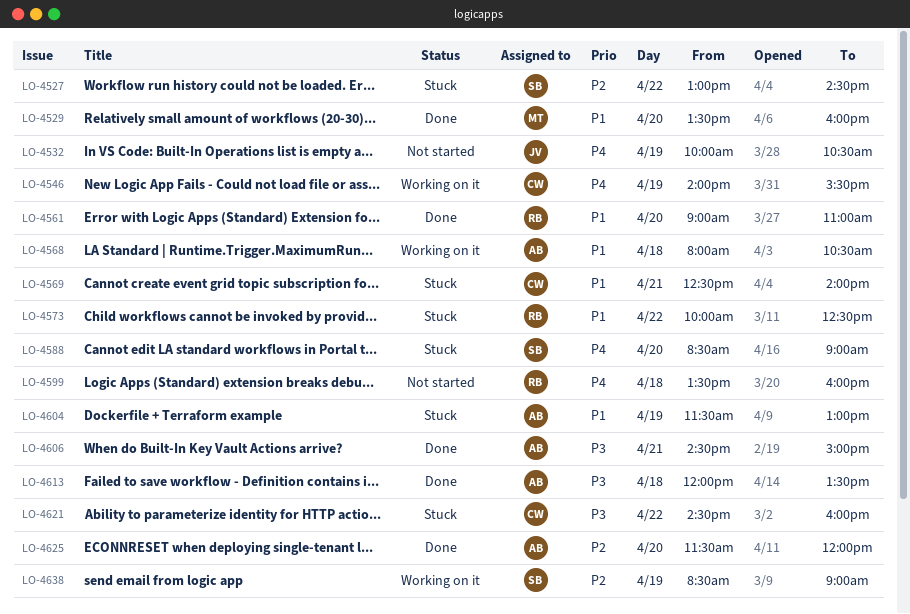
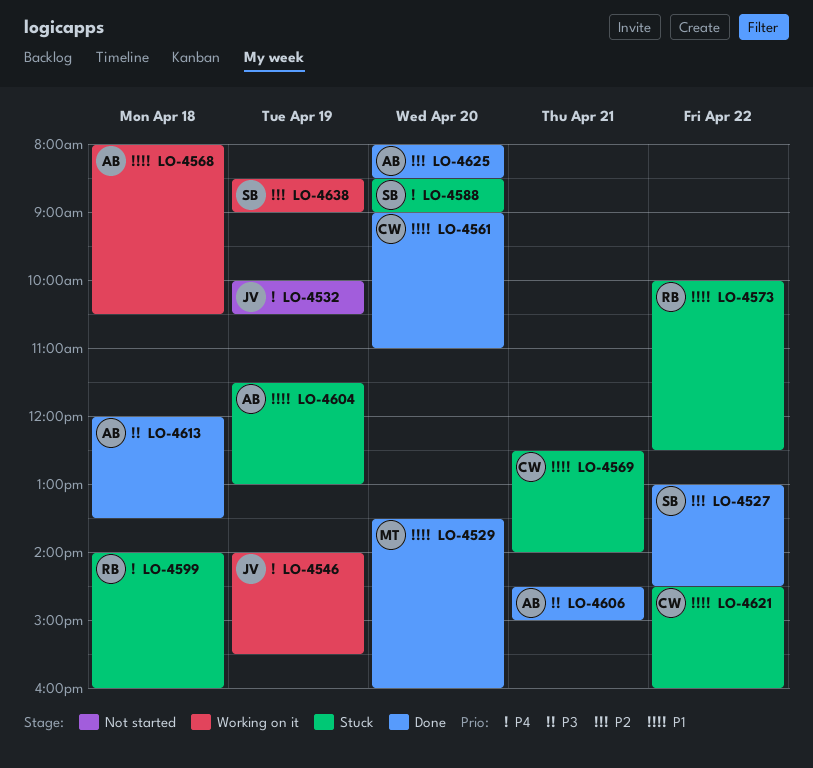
LO-4527, status: Stuck -> Done
LO-4546, owner: CW -> JV
LO-4561, owner: RB -> CW
LO-4599, status: Not started -> Stuck
LO-4599, begins: 13:30 -> 14:00
LO-4621, priority: P3 -> P1
LO-4625, begins: 11:30 -> 08:00
LO-4625, ends: 12:00 -> 08:30

